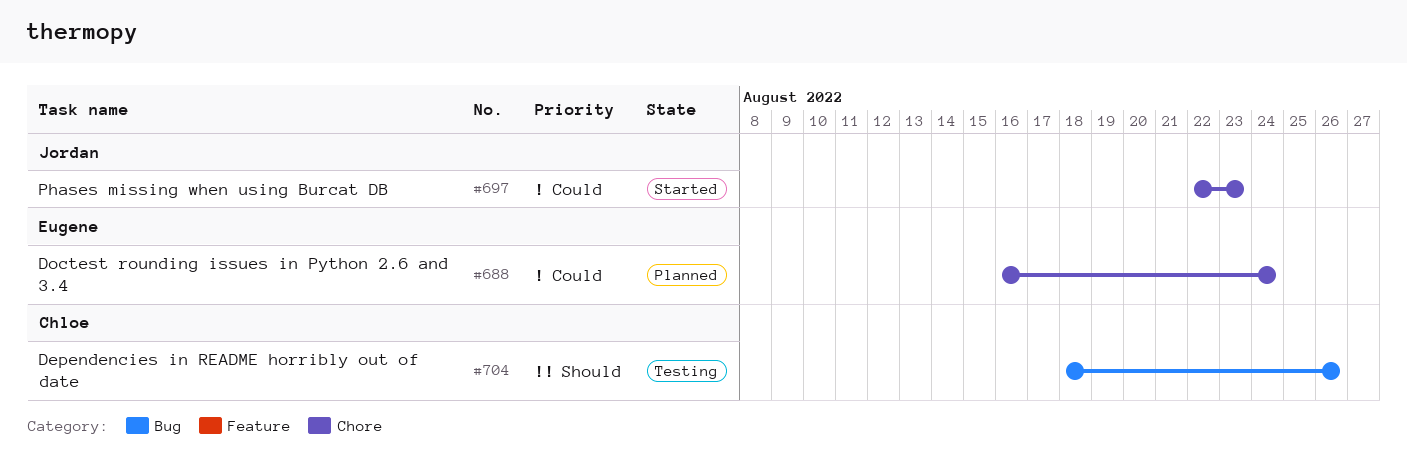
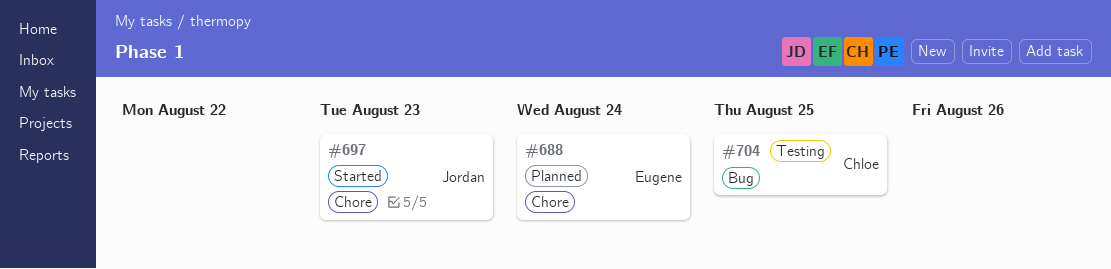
#704, due: Aug 26 -> Aug 25

